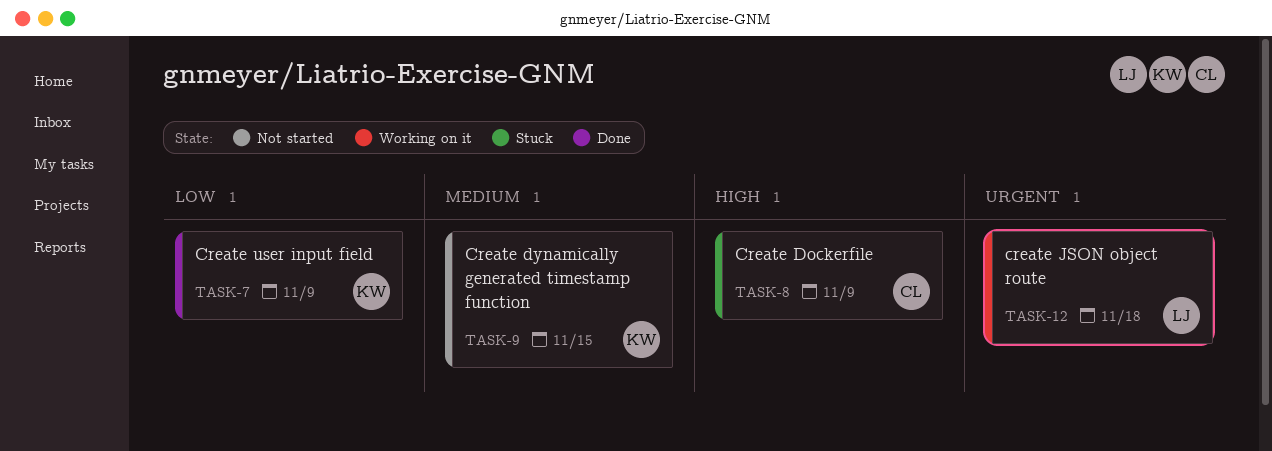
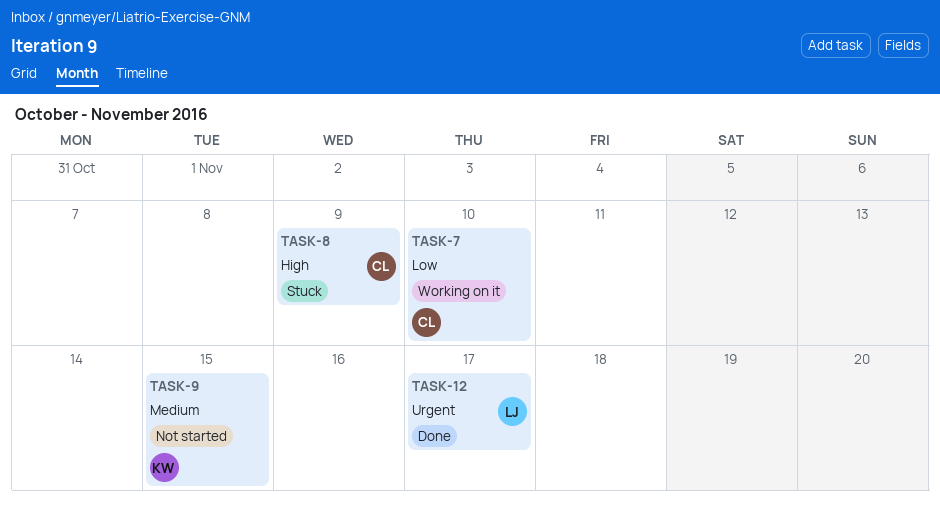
TASK-7, status: Done -> Working on it
TASK-7, owner: KW -> CL
TASK-7, due: Nov 9 -> Nov 10
TASK-12, status: Working on it -> Done
TASK-12, due: Nov 18 -> Nov 17

